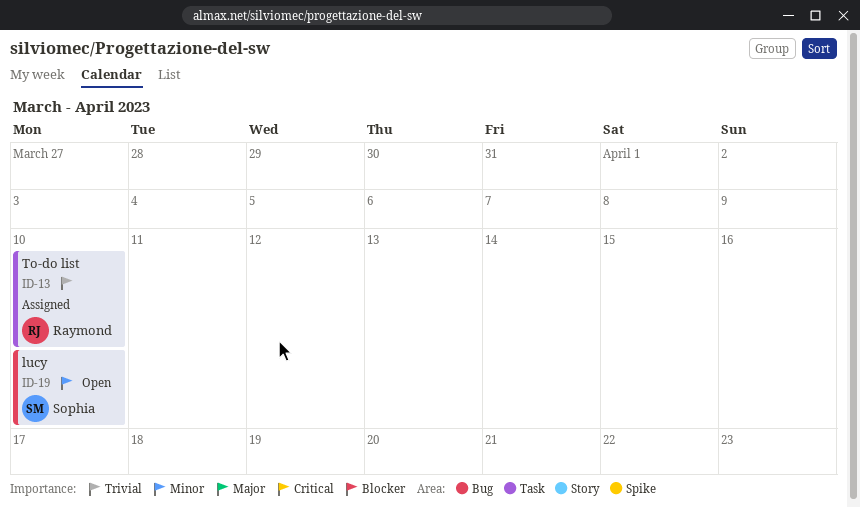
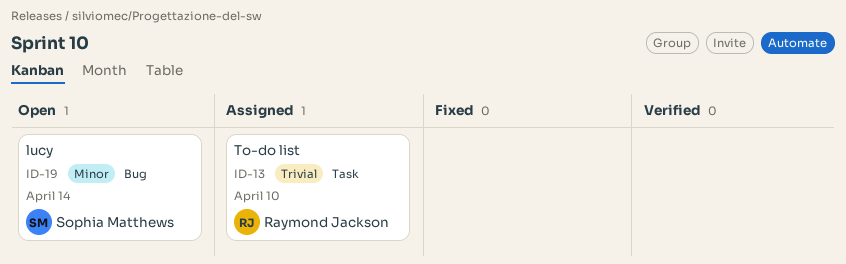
ID-19, due: Apr 10 -> Apr 14

